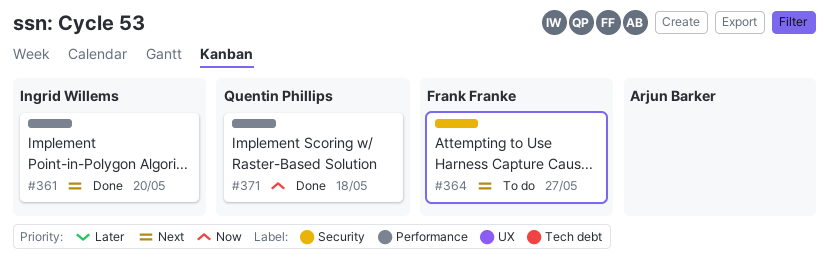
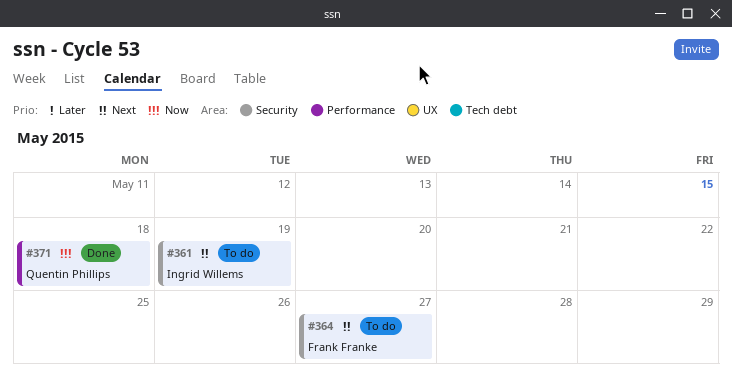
#361, status: Done -> To do
#361, label: Performance -> Security
#361, due: May 20 -> May 19

